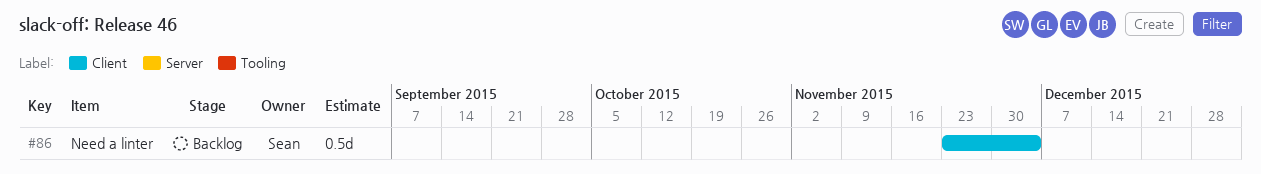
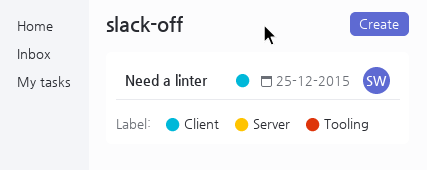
Need a linter, due: Dec 4 -> Dec 25

